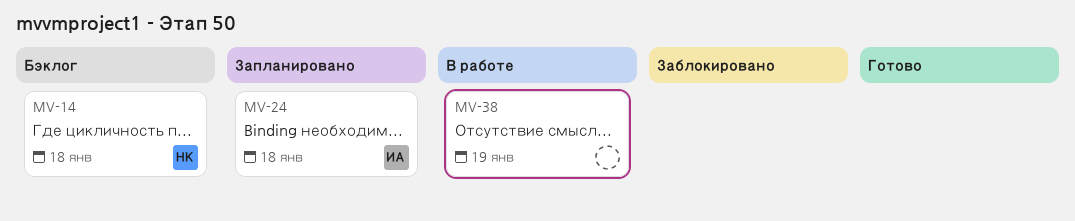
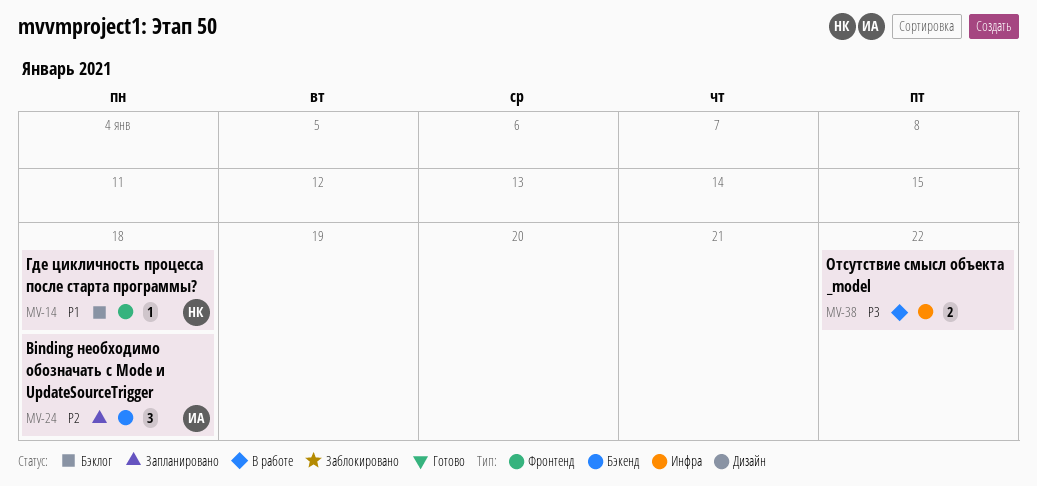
MV-38, due: Jan 19 -> Jan 22

